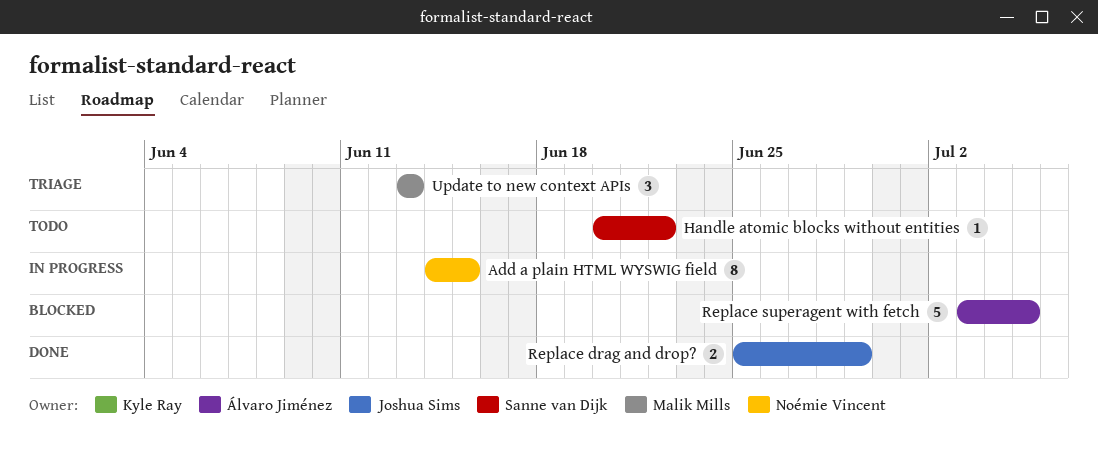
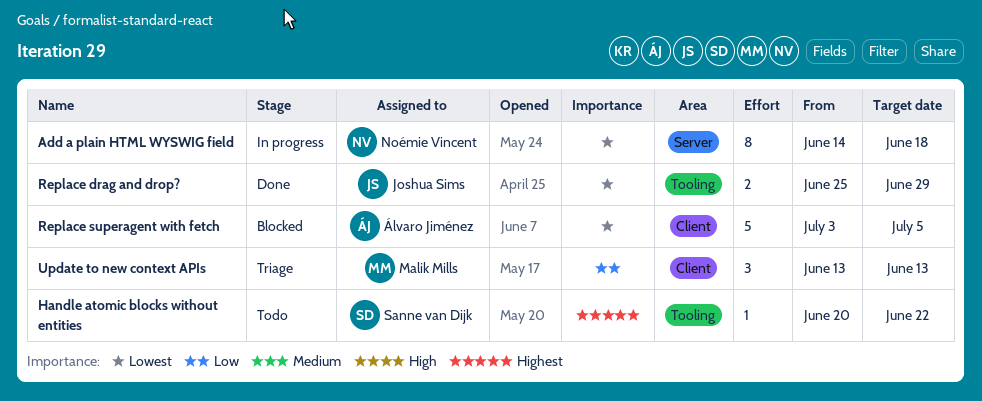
Add a plain HTML WYSWIG field, due: Jun 15 -> Jun 18

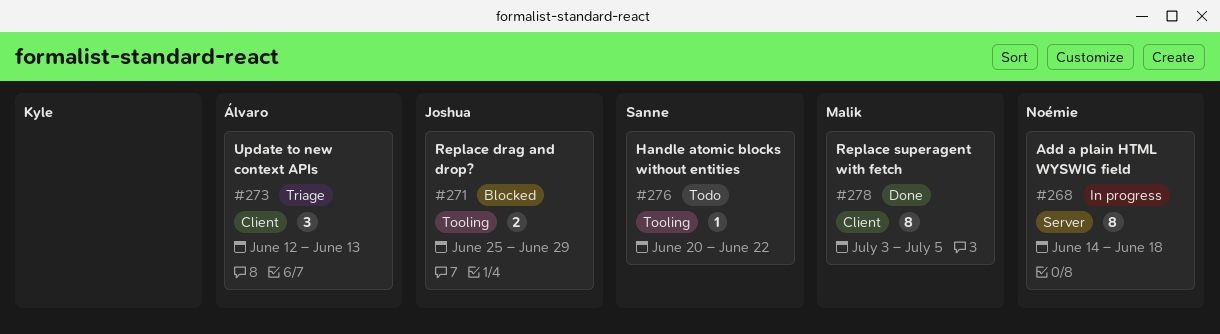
Replace drag and drop?, status: Done -> Blocked
Replace superagent with fetch, status: Blocked -> Done
Replace superagent with fetch, owner: Álvaro Jiménez -> Malik Mills
Replace superagent with fetch, estimate: 5 -> 8
Update to new context APIs, owner: Malik Mills -> Álvaro Jiménez
Update to new context APIs, start: Jun 13 -> Jun 12

